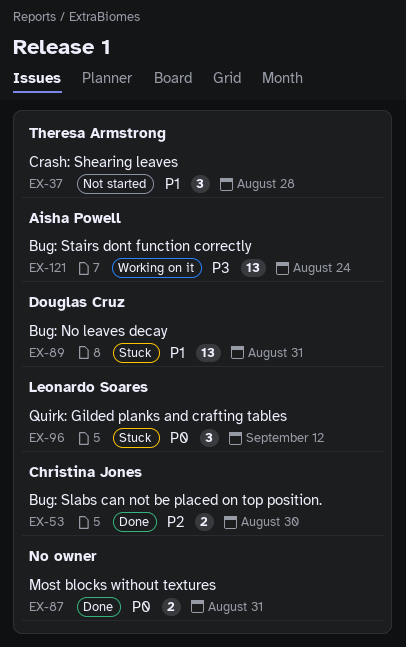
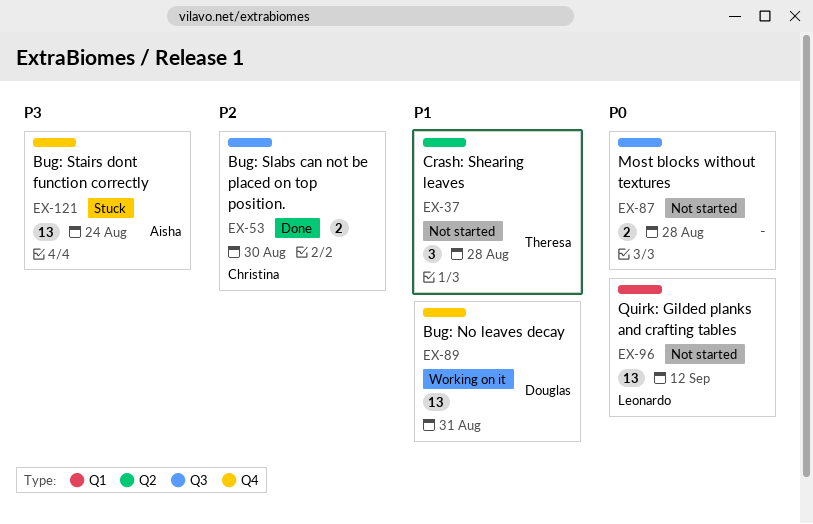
EX-87, status: Done -> Not started
EX-87, due: Aug 31 -> Aug 28
EX-89, status: Stuck -> Working on it
EX-96, status: Stuck -> Not started
EX-96, estimate: 3 -> 13
EX-121, status: Working on it -> Stuck

